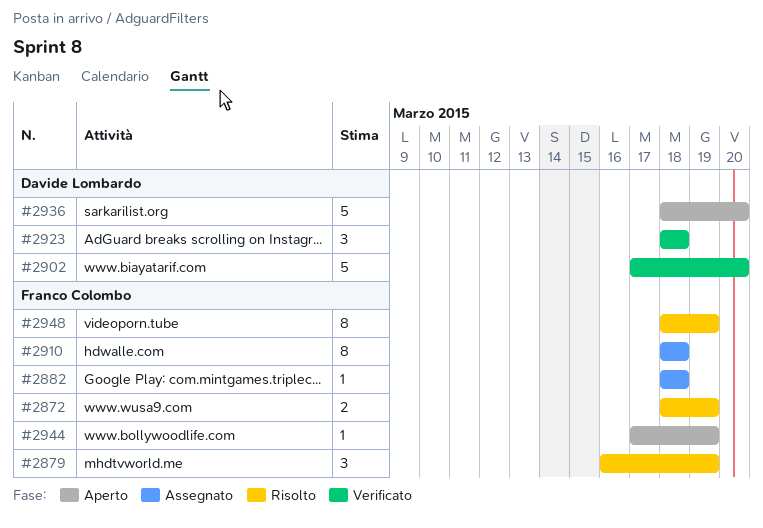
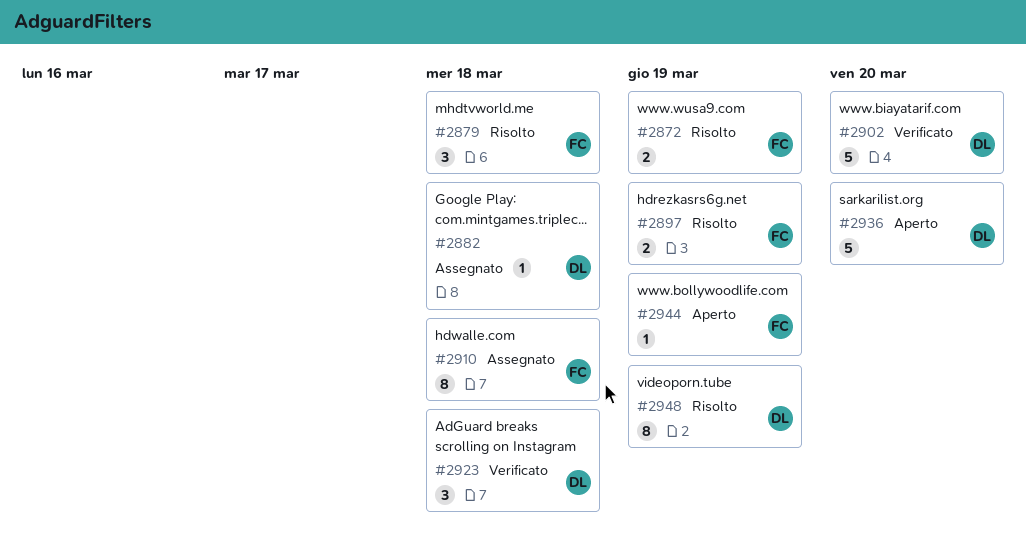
#2879, due: Mar 19 -> Mar 18
#2882, owner: Franco Colombo -> Davide Lombardo
#2897: none -> present
#2948, owner: Franco Colombo -> Davide Lombardo

